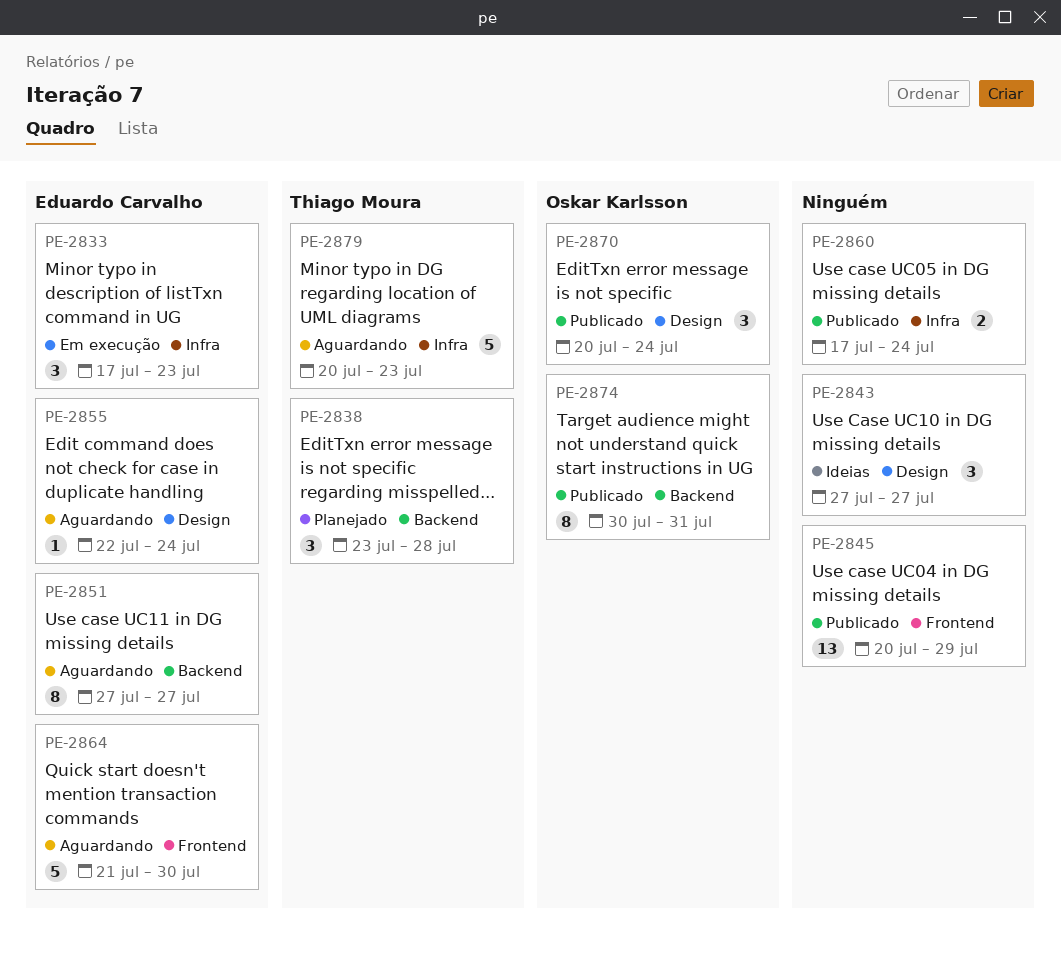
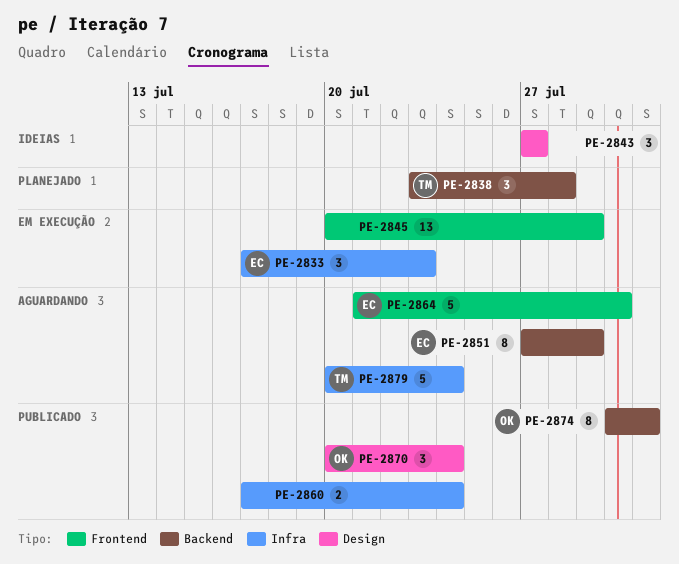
PE-2845, status: Publicado -> Em execução
PE-2851, due: Jul 27 -> Jul 29
PE-2855: present -> none
PE-2879, due: Jul 23 -> Jul 24

